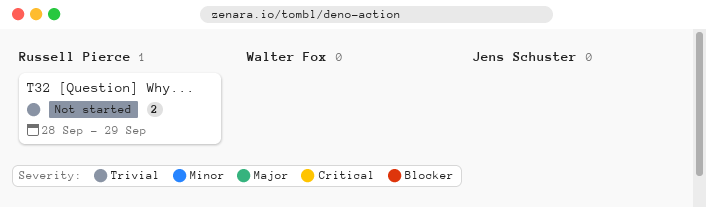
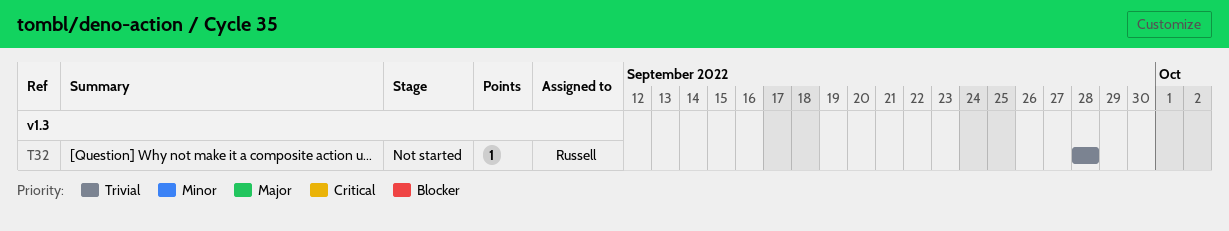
T32, estimate: 2 -> 1
T32, due: Sep 29 -> Sep 28

